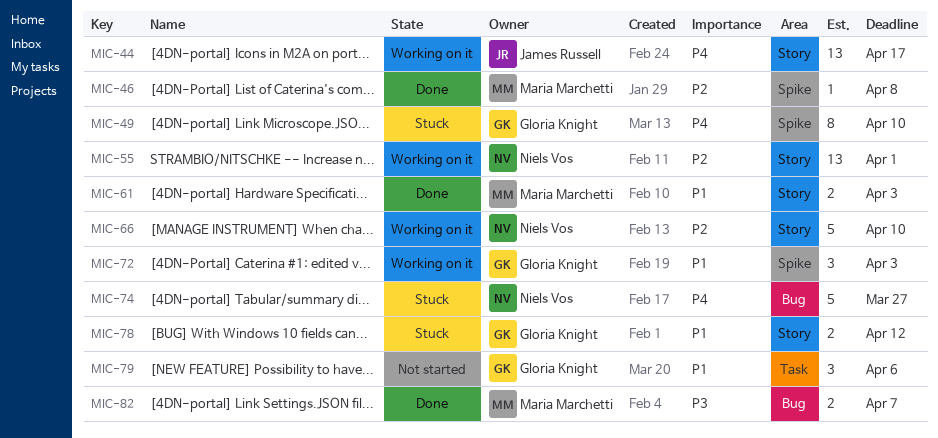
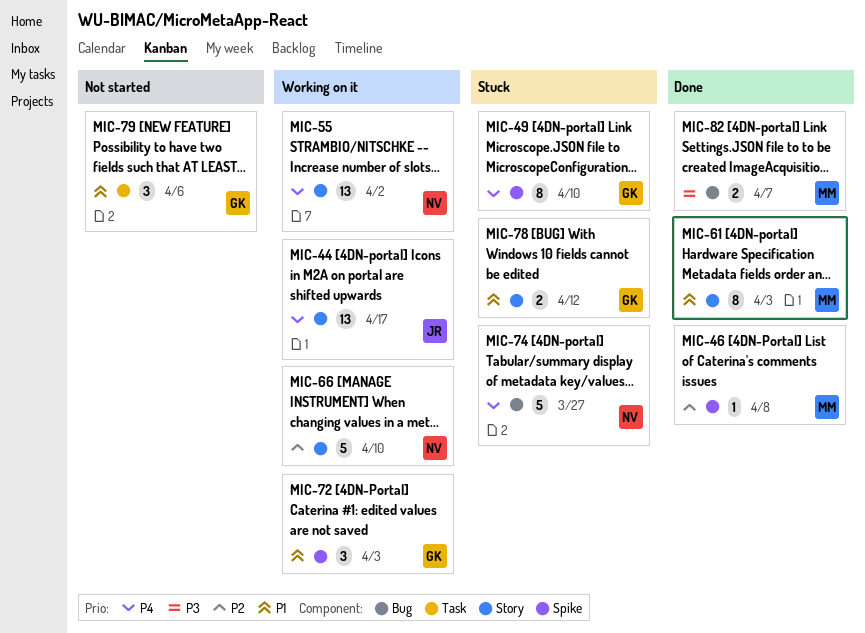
MIC-55, priority: P2 -> P4
MIC-55, due: Apr 1 -> Apr 2
MIC-61, estimate: 2 -> 8

